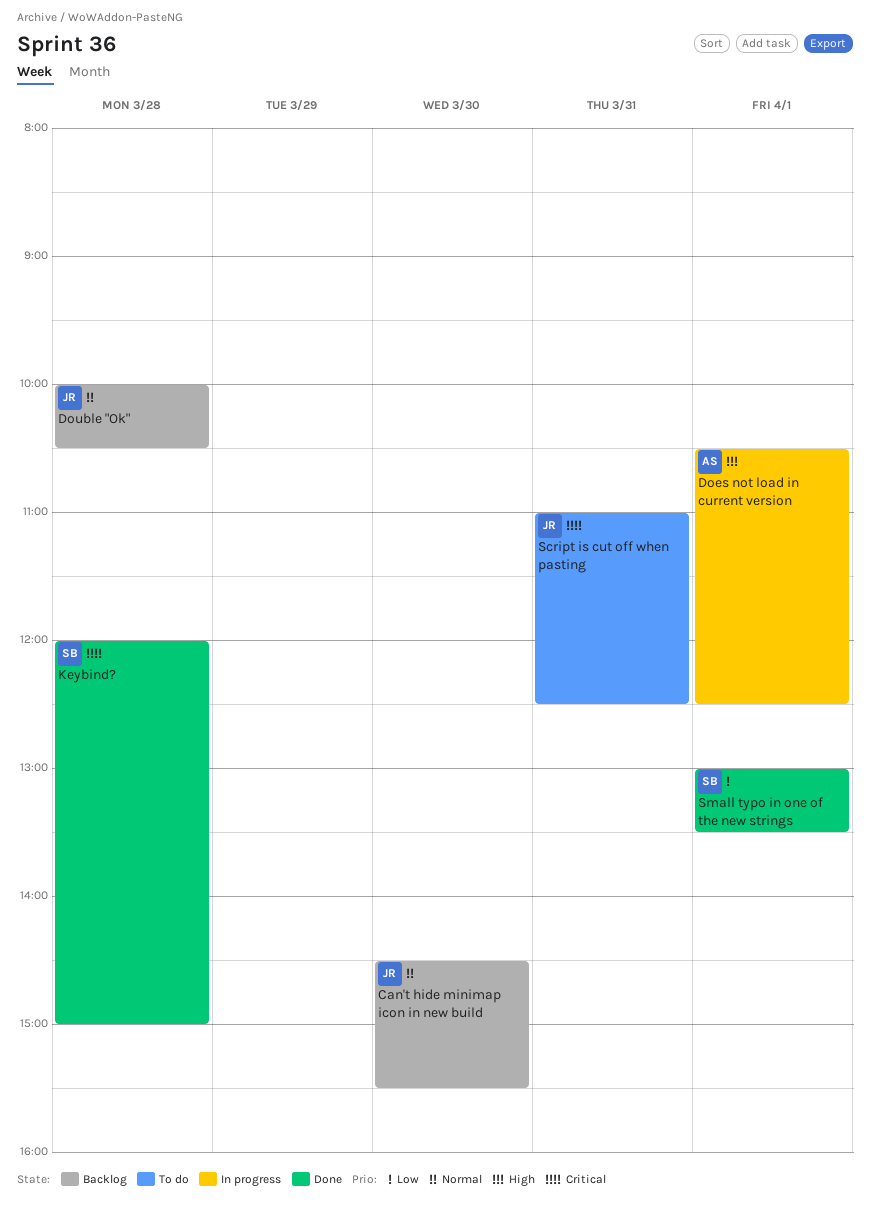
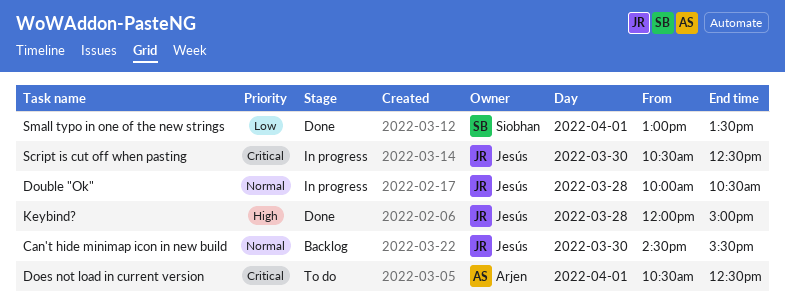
Does not load in current version, status: In progress -> To do
Does not load in current version, priority: High -> Critical
Double "Ok", status: Backlog -> In progress
Keybind?, owner: Siobhan -> Jesús
Keybind?, priority: Critical -> High
Script is cut off when pasting, status: To do -> In progress
Script is cut off when pasting, day: Mar 31 -> Mar 30
Script is cut off when pasting, begins: 11:00 -> 10:30

